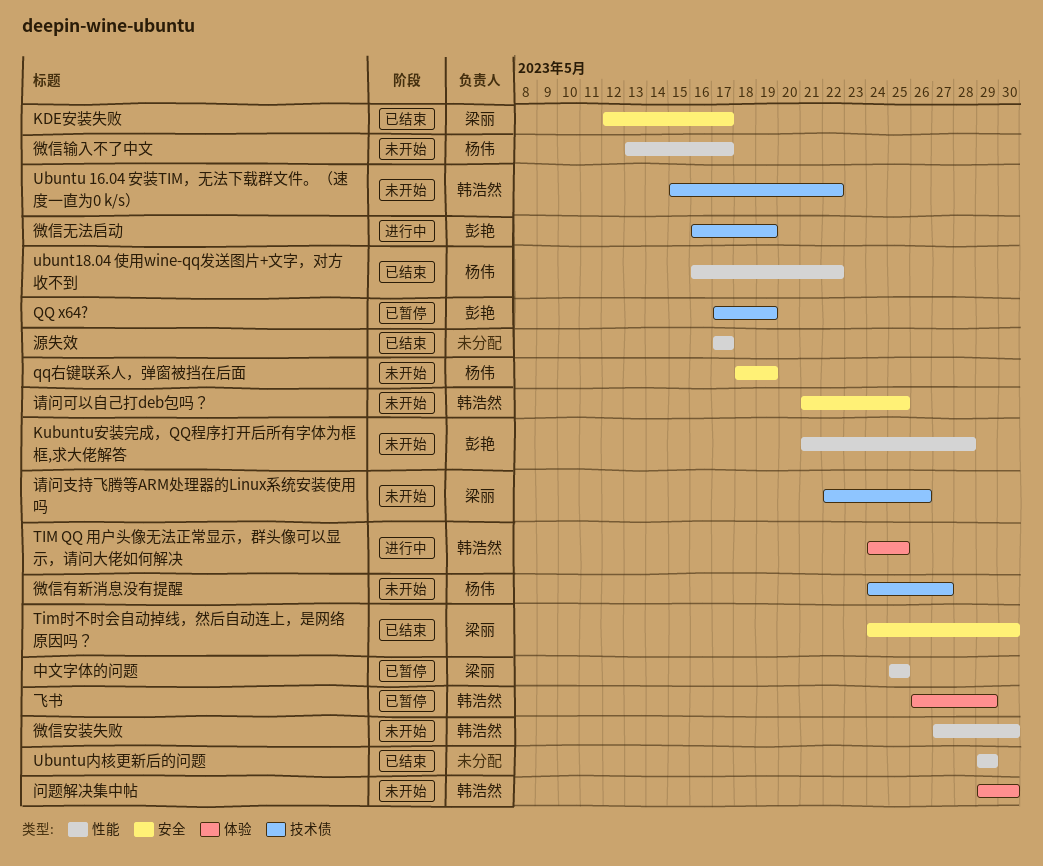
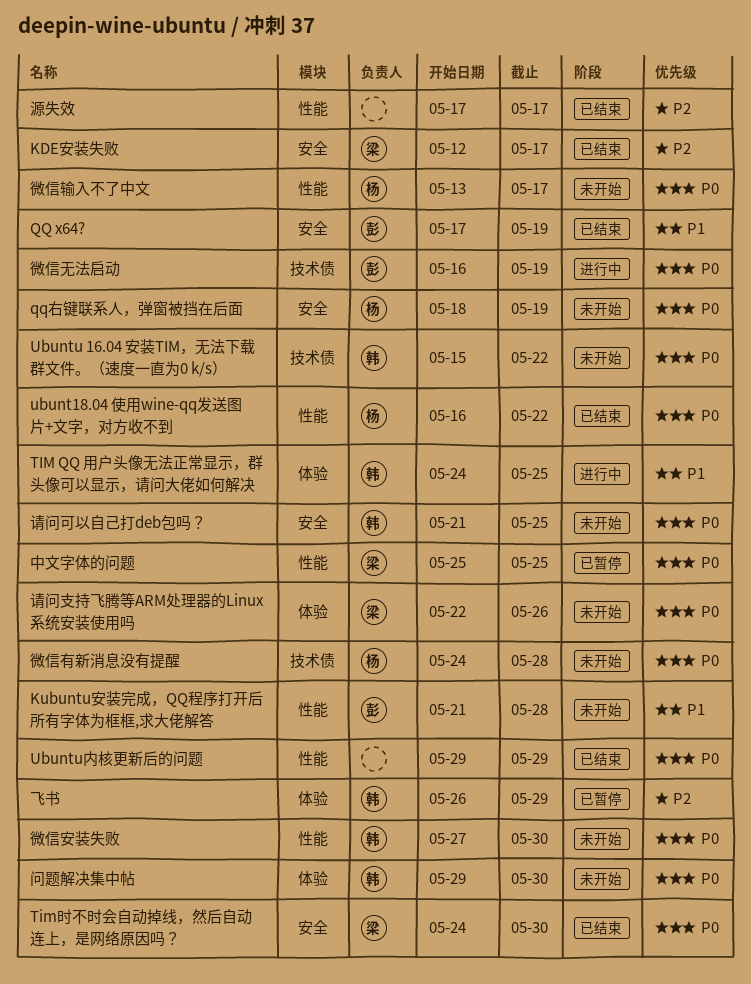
QQ x64?, status: 已暂停 -> 已结束
QQ x64?, label: 技术债 -> 安全
微信有新消息没有提醒, due: May 27 -> May 28
请问支持飞腾等ARM处理器的Linux系统安装使用吗, label: 技术债 -> 体验

